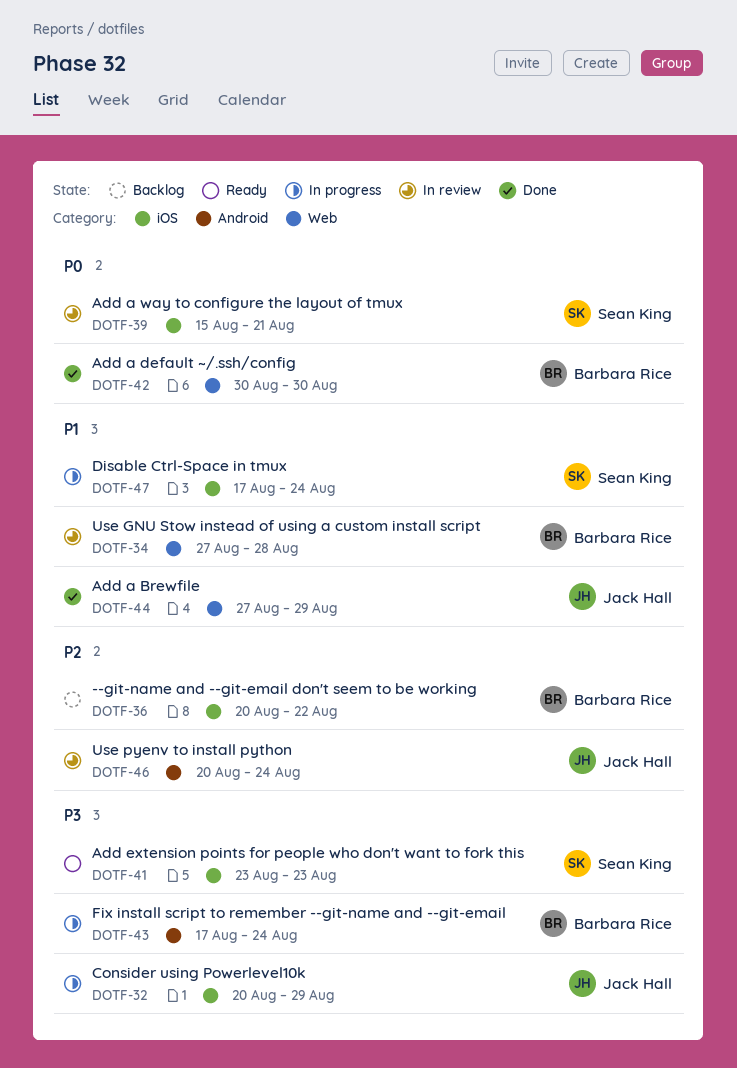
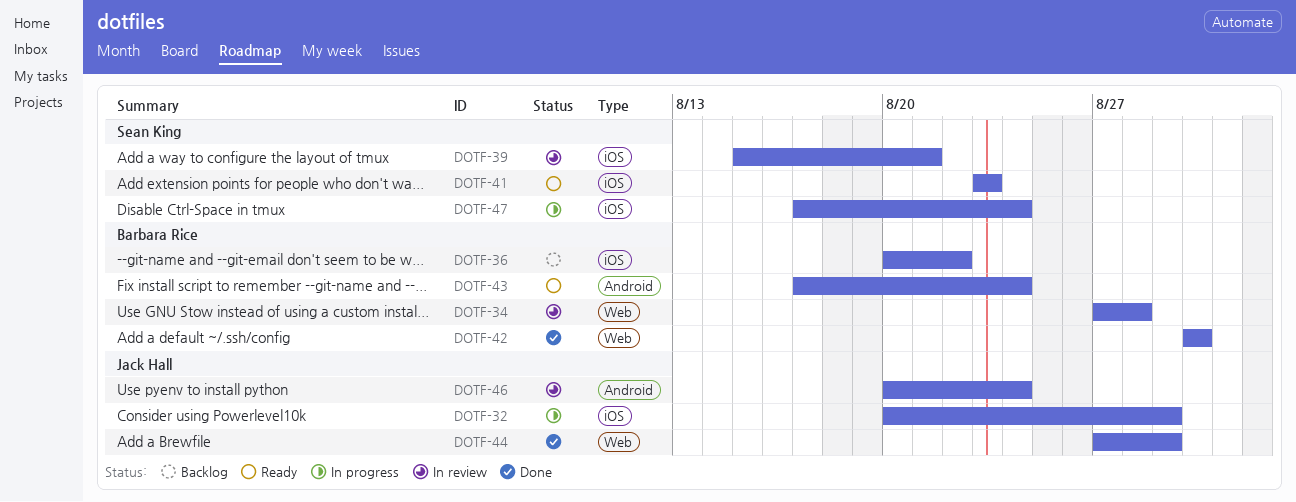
DOTF-43, status: In progress -> Ready

